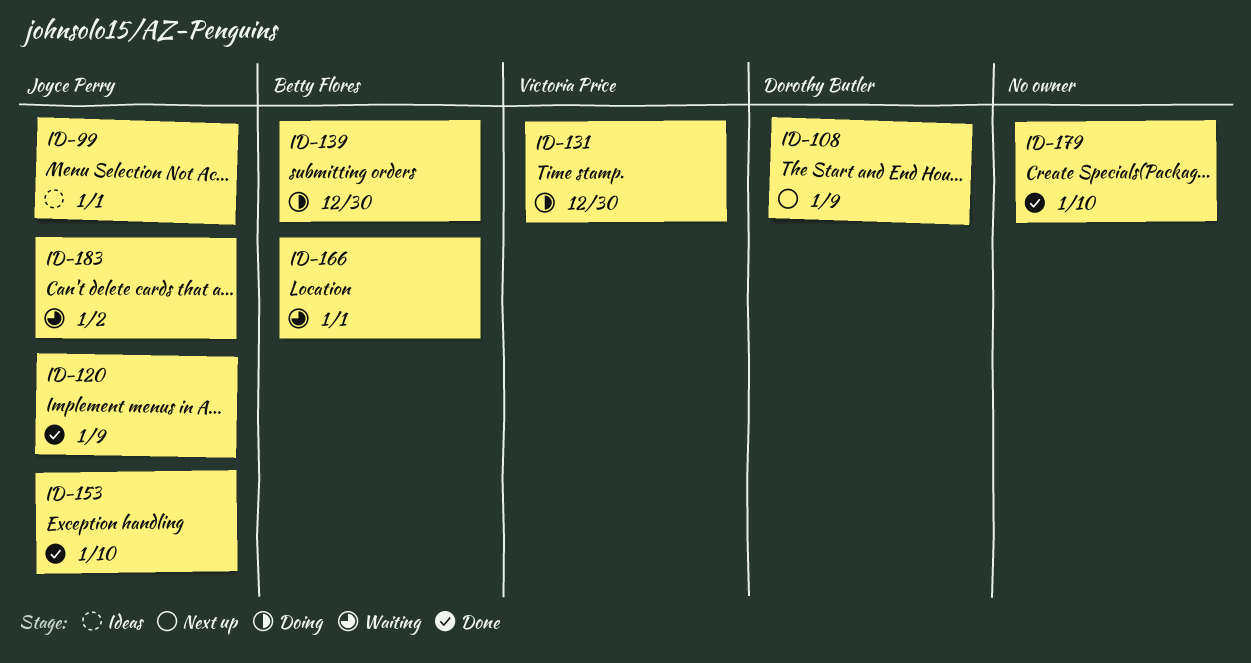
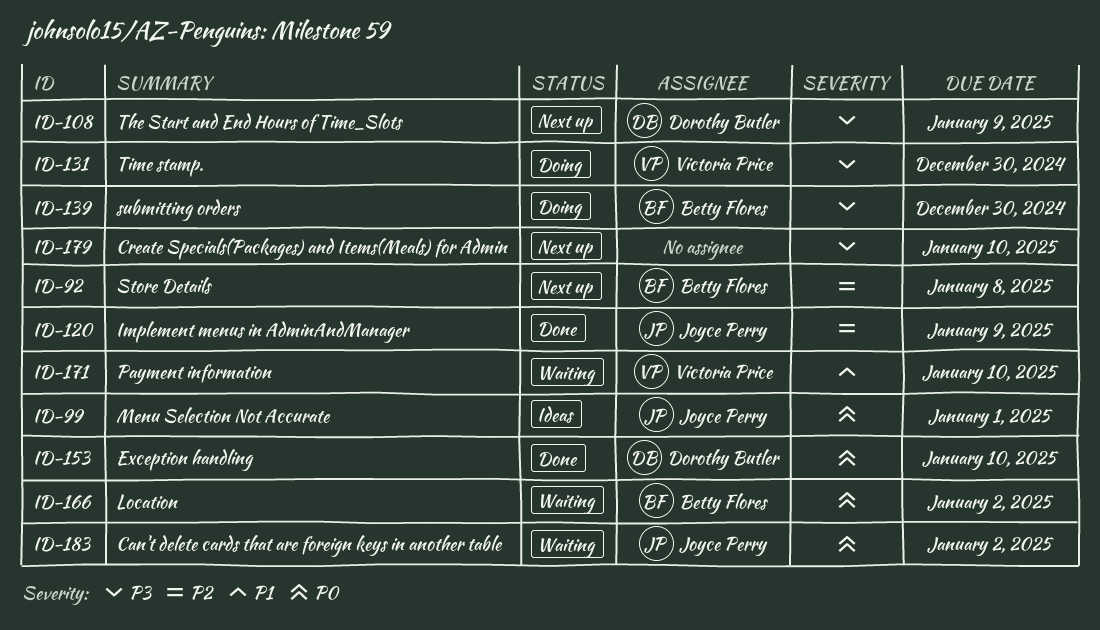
ID-92: none -> present
ID-153, owner: Joyce Perry -> Dorothy Butler
ID-166, due: Jan 1 -> Jan 2
ID-171: none -> present
ID-179, status: Done -> Next up

